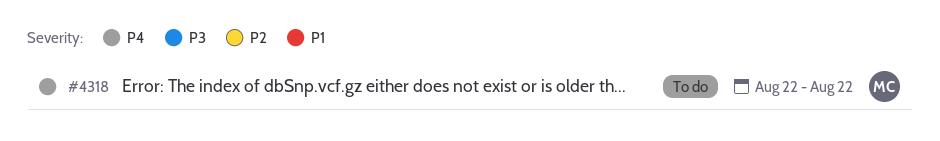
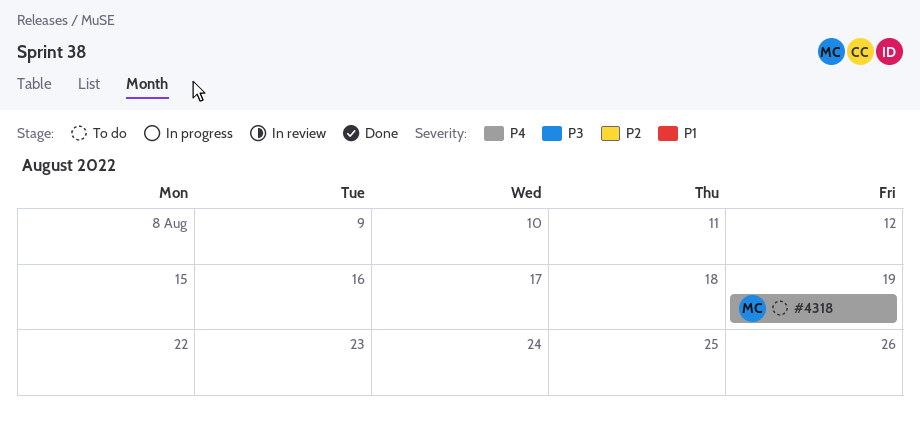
#4318, start: Aug 22 -> Aug 19
#4318, due: Aug 22 -> Aug 19

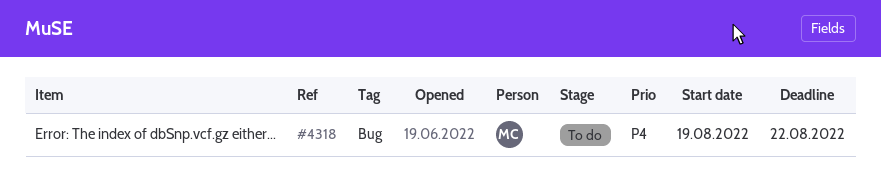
#4318, due: Aug 19 -> Aug 22

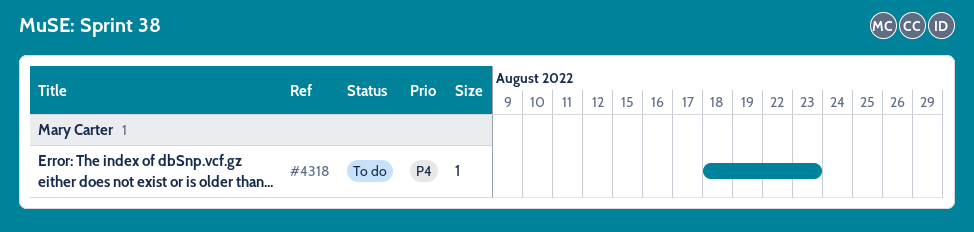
#4318, start: Aug 19 -> Aug 18
#4318, due: Aug 22 -> Aug 23

